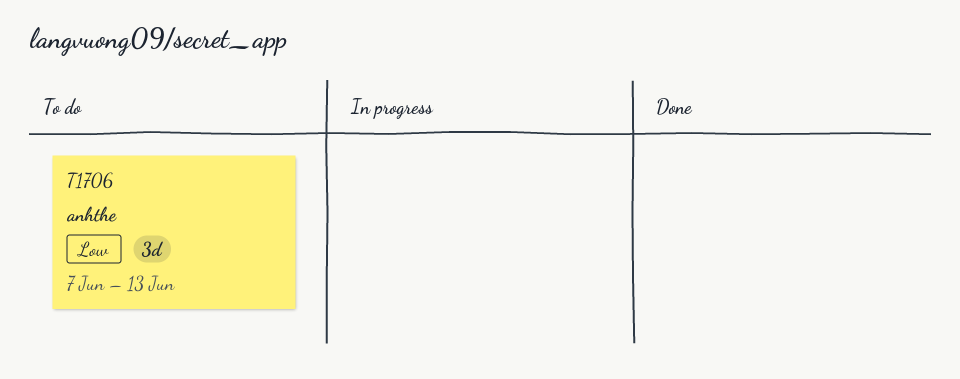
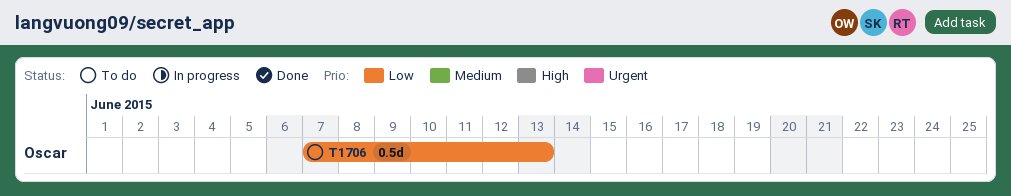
T1706, estimate: 3d -> 0.5d

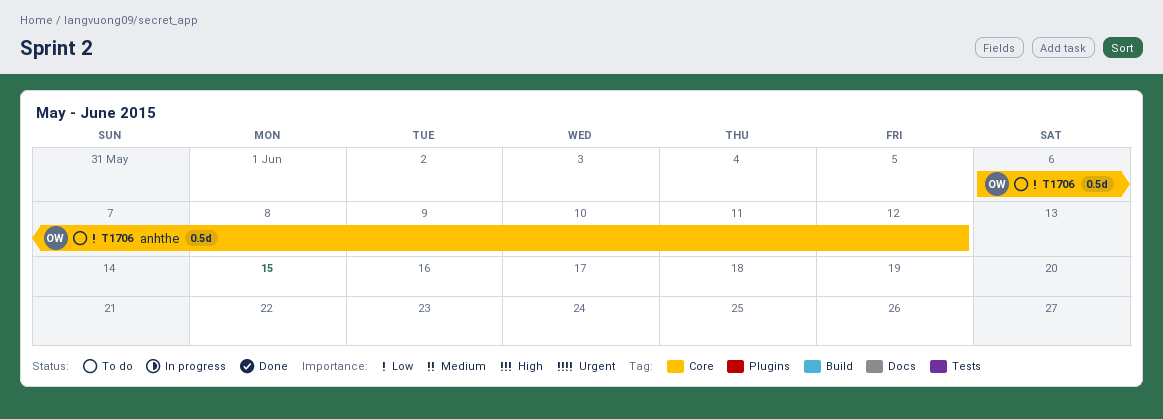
T1706, start: Jun 7 -> Jun 6
T1706, due: Jun 13 -> Jun 12

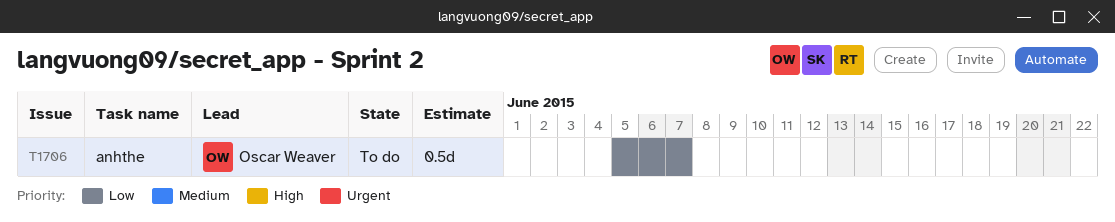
T1706, start: Jun 6 -> Jun 5
T1706, due: Jun 12 -> Jun 7

